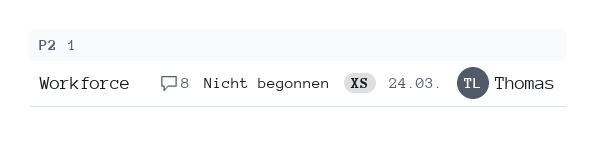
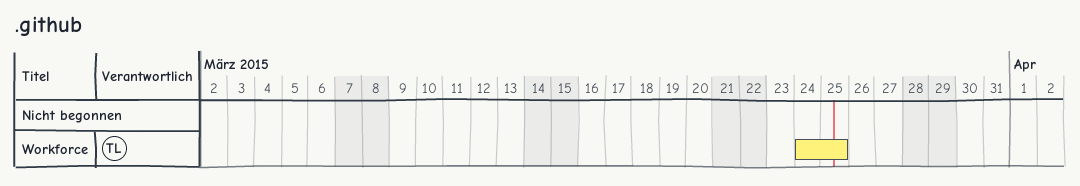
Workforce, due: Mar 24 -> Mar 25

